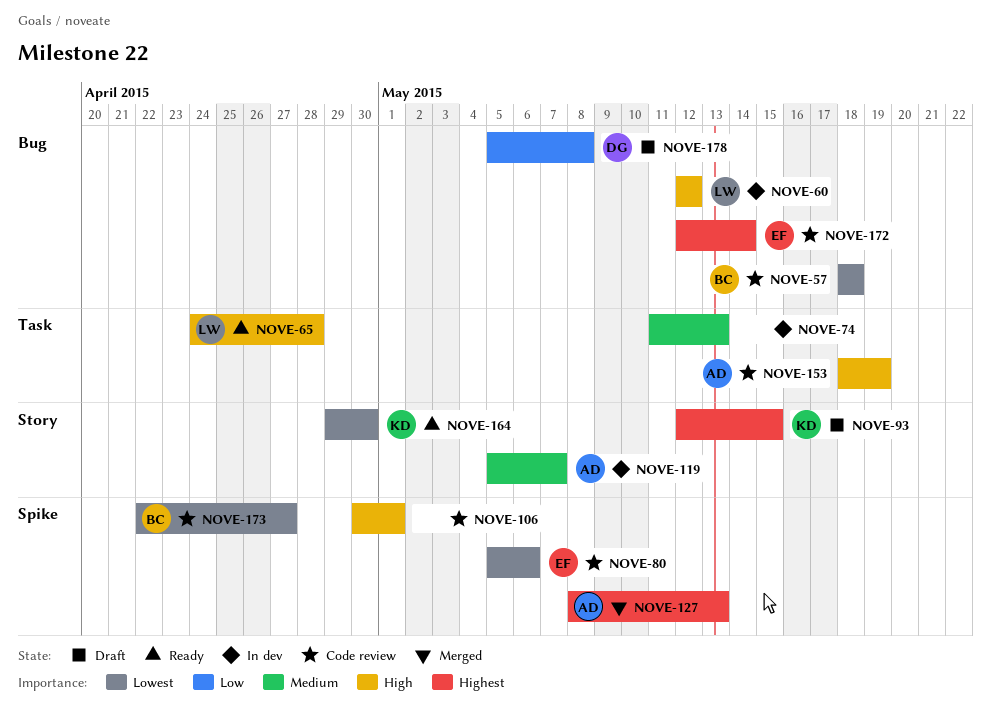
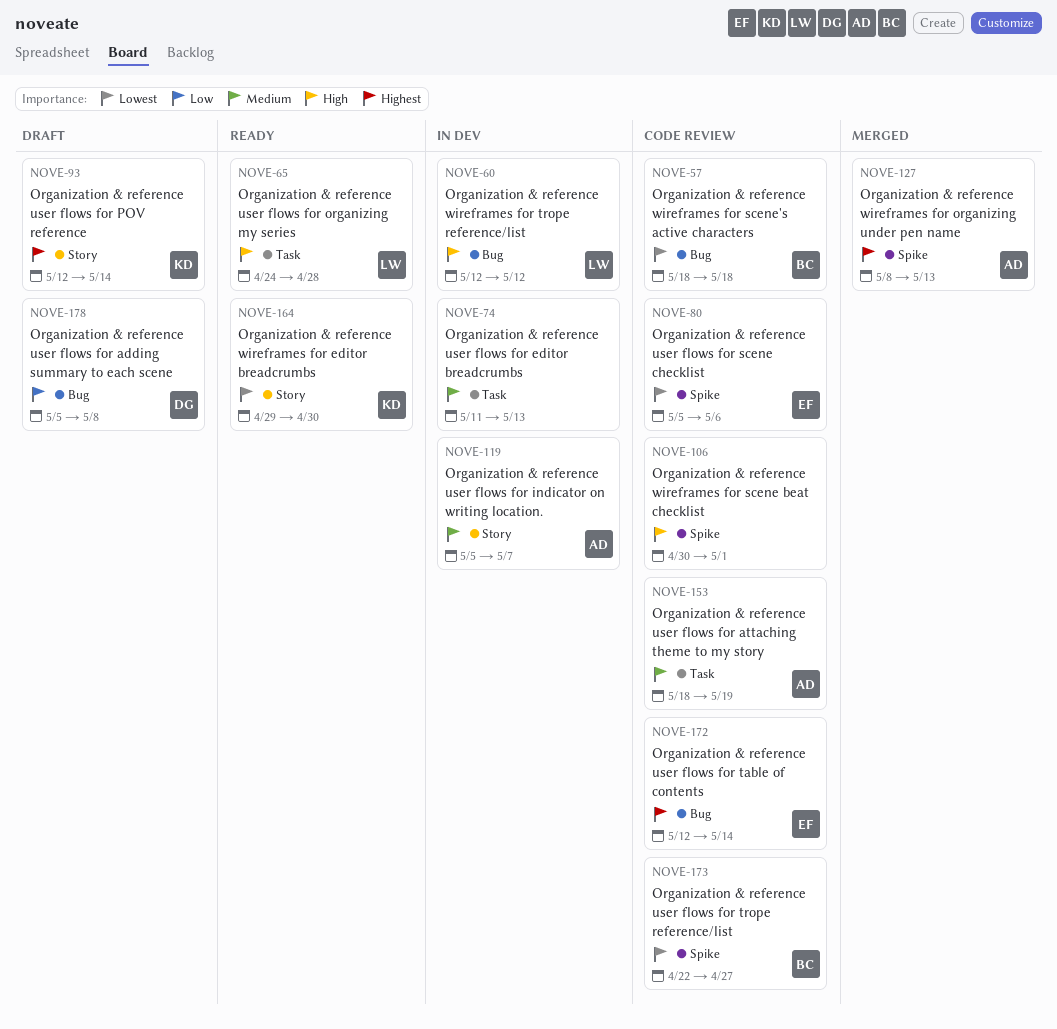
NOVE-93, due: May 15 -> May 14
NOVE-153, priority: High -> Medium

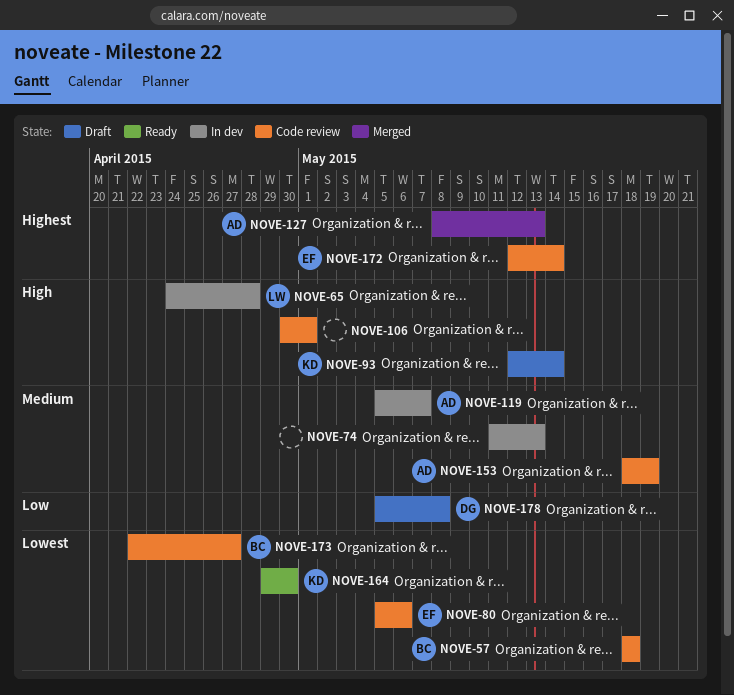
NOVE-60: present -> none
NOVE-65, status: Ready -> In dev
NOVE-93, priority: Highest -> High

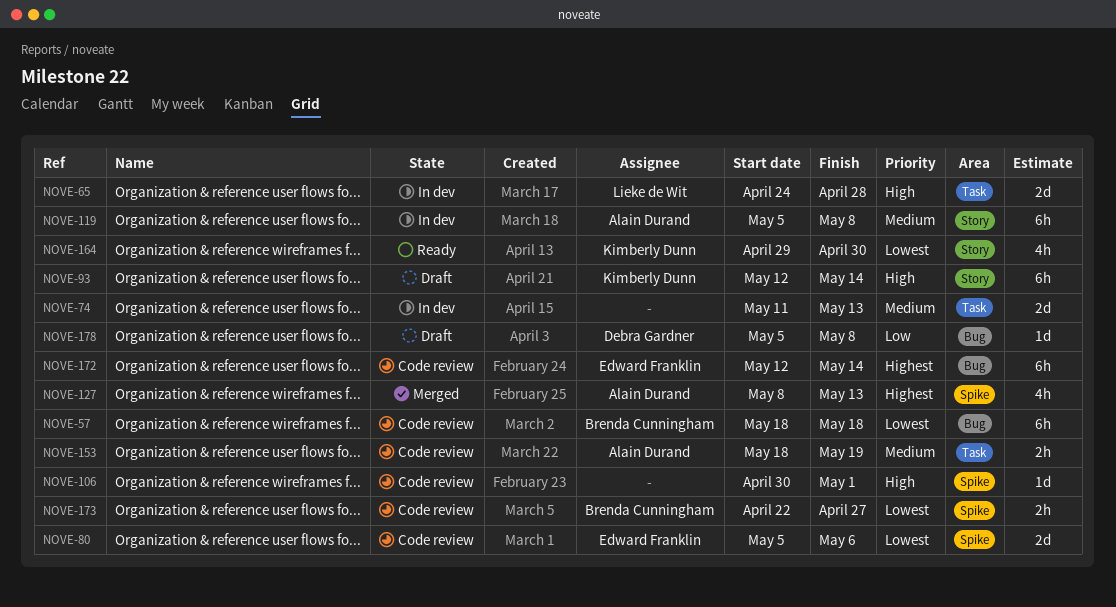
NOVE-119, due: May 7 -> May 8

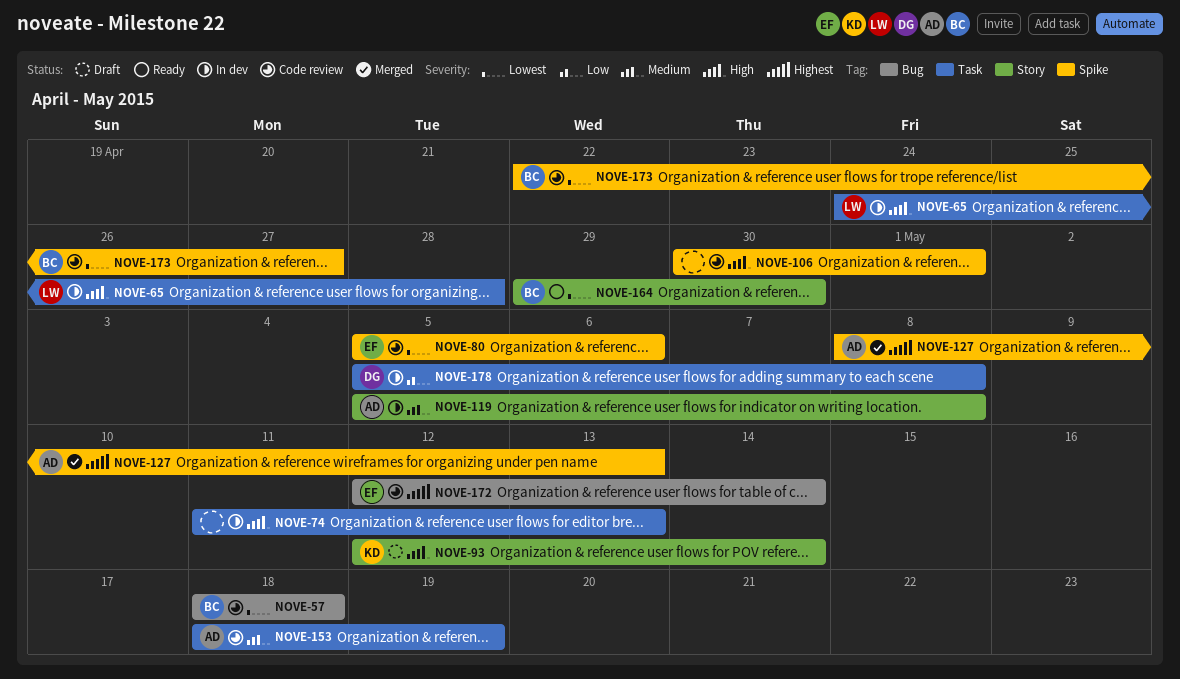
NOVE-74, priority: Medium -> High
NOVE-164, owner: Kimberly Dunn -> Brenda Cunningham
NOVE-178, status: Draft -> In dev
NOVE-178, label: Bug -> Task

